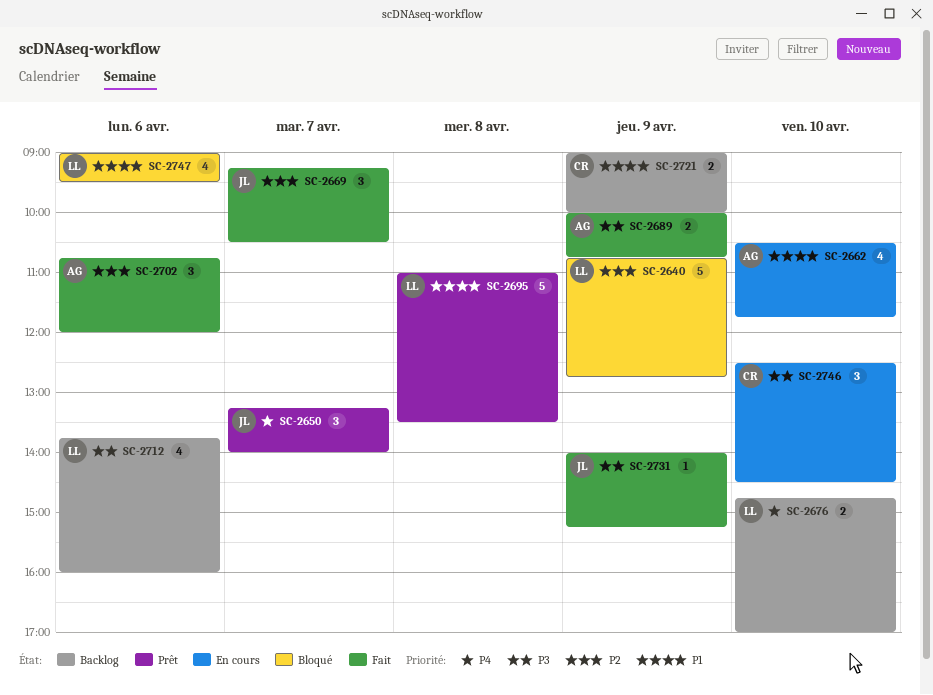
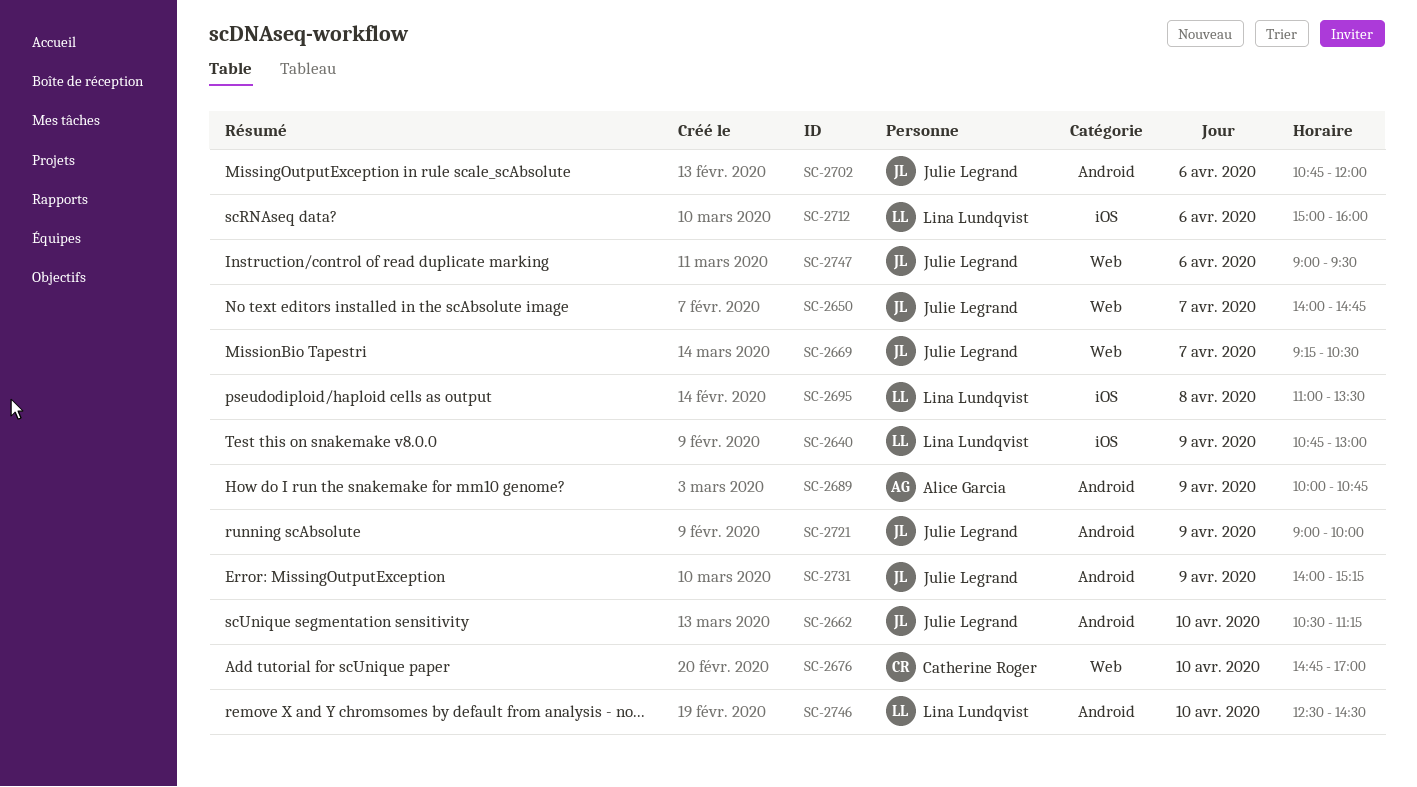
SC-2640, ends: 12:45 -> 13:00
SC-2650, begins: 13:15 -> 14:00
SC-2650, ends: 14:00 -> 14:45
SC-2662, owner: Alice Garcia -> Julie Legrand
SC-2662, ends: 11:45 -> 11:15
SC-2676, owner: Lina Lundqvist -> Catherine Roger
SC-2702, owner: Alice Garcia -> Julie Legrand
SC-2712, begins: 13:45 -> 15:00
SC-2721, owner: Catherine Roger -> Julie Legrand
SC-2746, owner: Catherine Roger -> Lina Lundqvist
SC-2747, owner: Lina Lundqvist -> Julie Legrand

